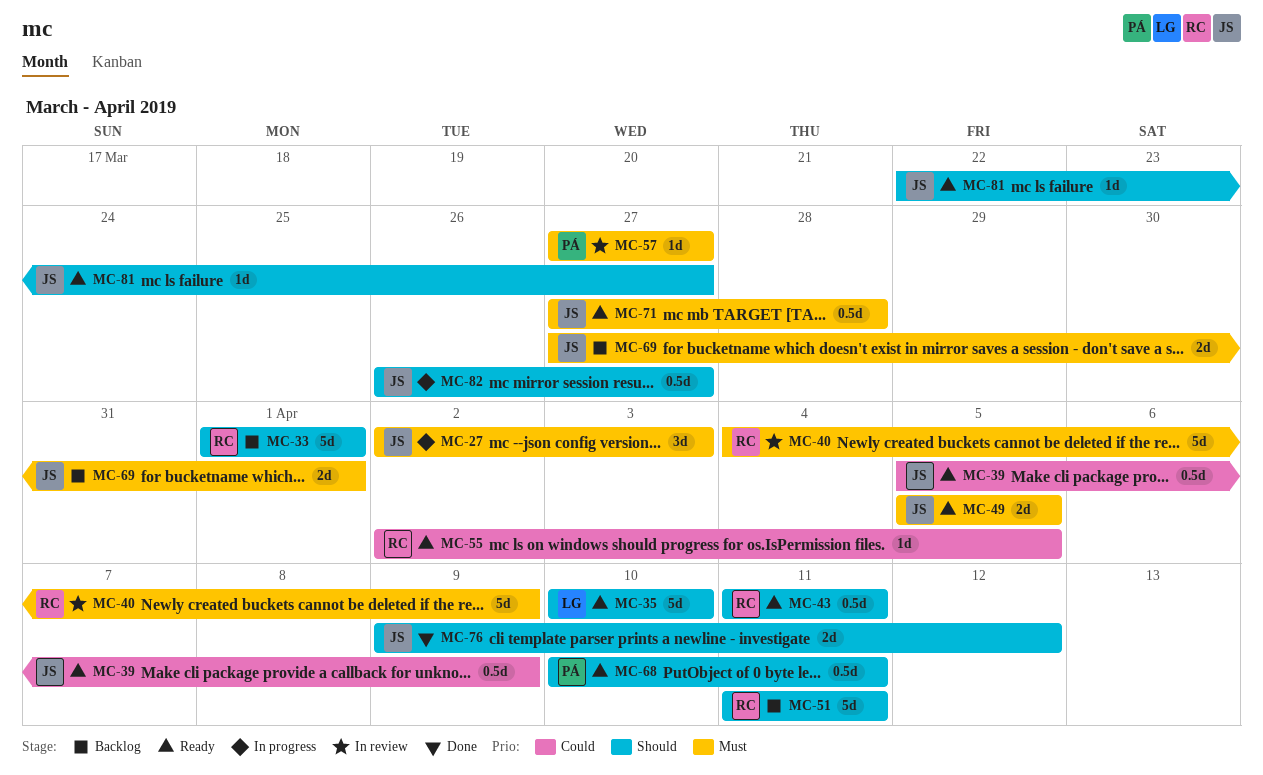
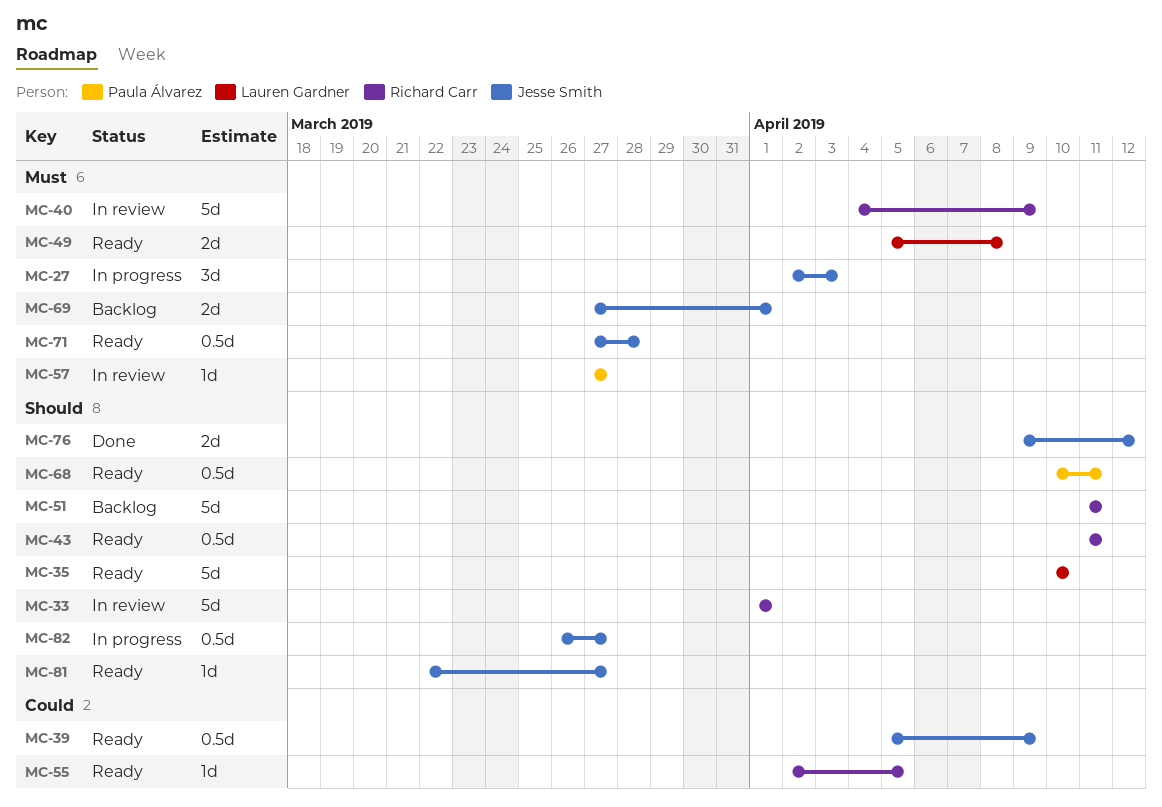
MC-33, status: Backlog -> In review
MC-49, owner: Jesse Smith -> Lauren Gardner
MC-49, due: Apr 5 -> Apr 8

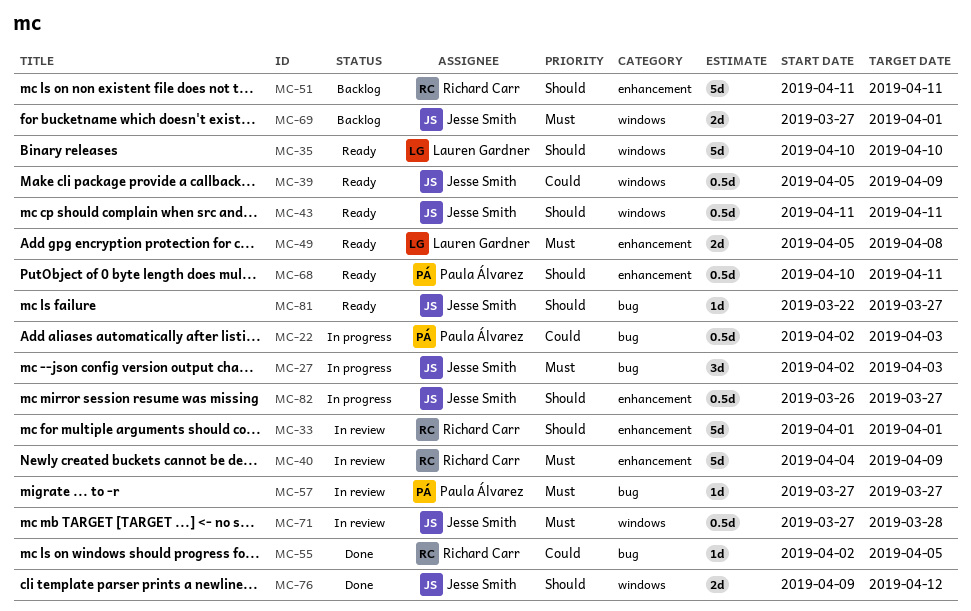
MC-22: none -> present
MC-43, owner: Richard Carr -> Jesse Smith
MC-55, status: Ready -> Done
MC-71, status: Ready -> In review

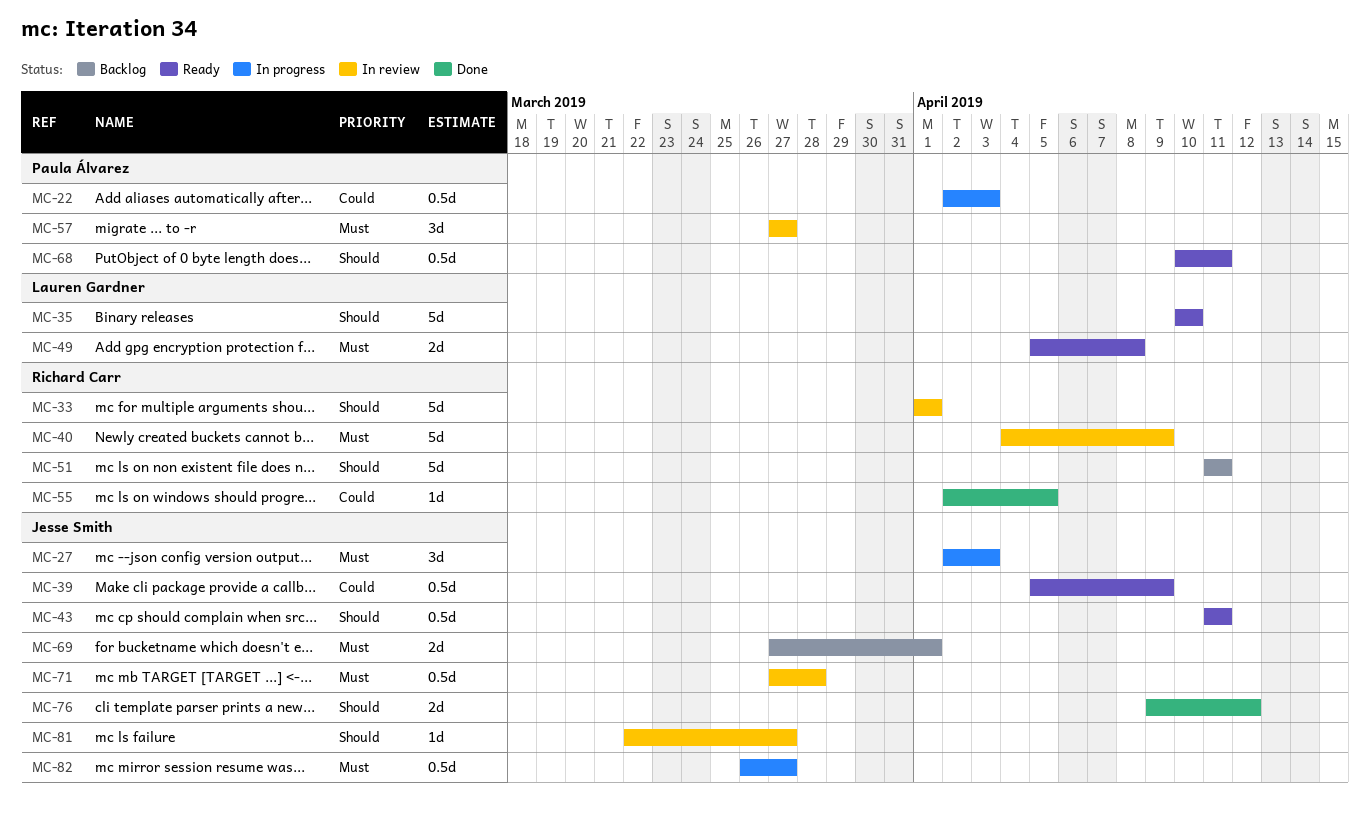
MC-57, estimate: 1d -> 3d
MC-81, status: Ready -> In review
MC-82, priority: Should -> Must

